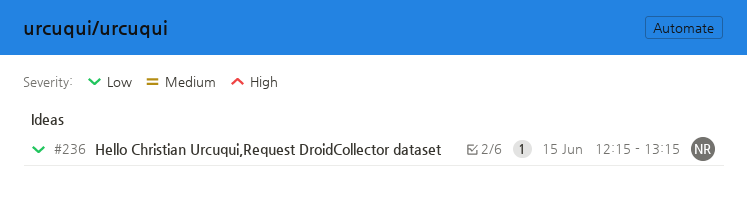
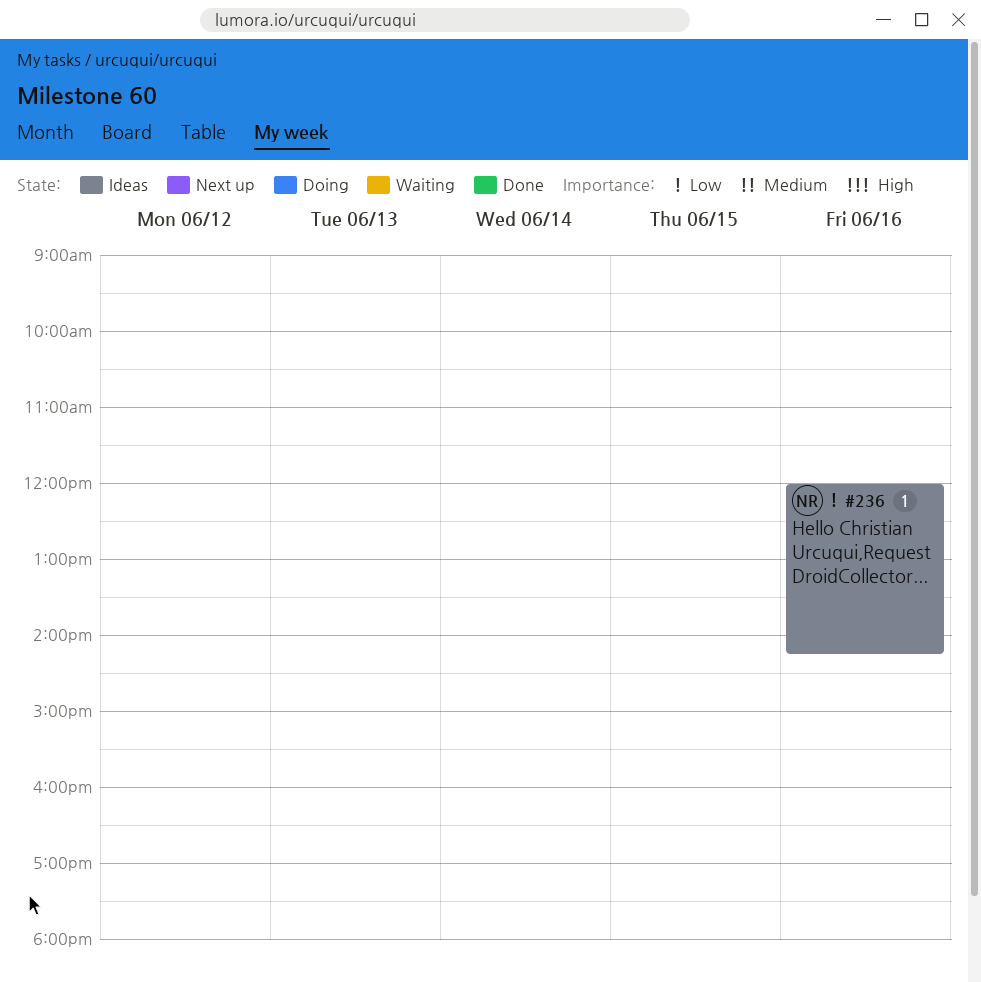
#236, day: Jun 15 -> Jun 16
#236, begins: 12:15 -> 12:00
#236, ends: 13:15 -> 14:15

